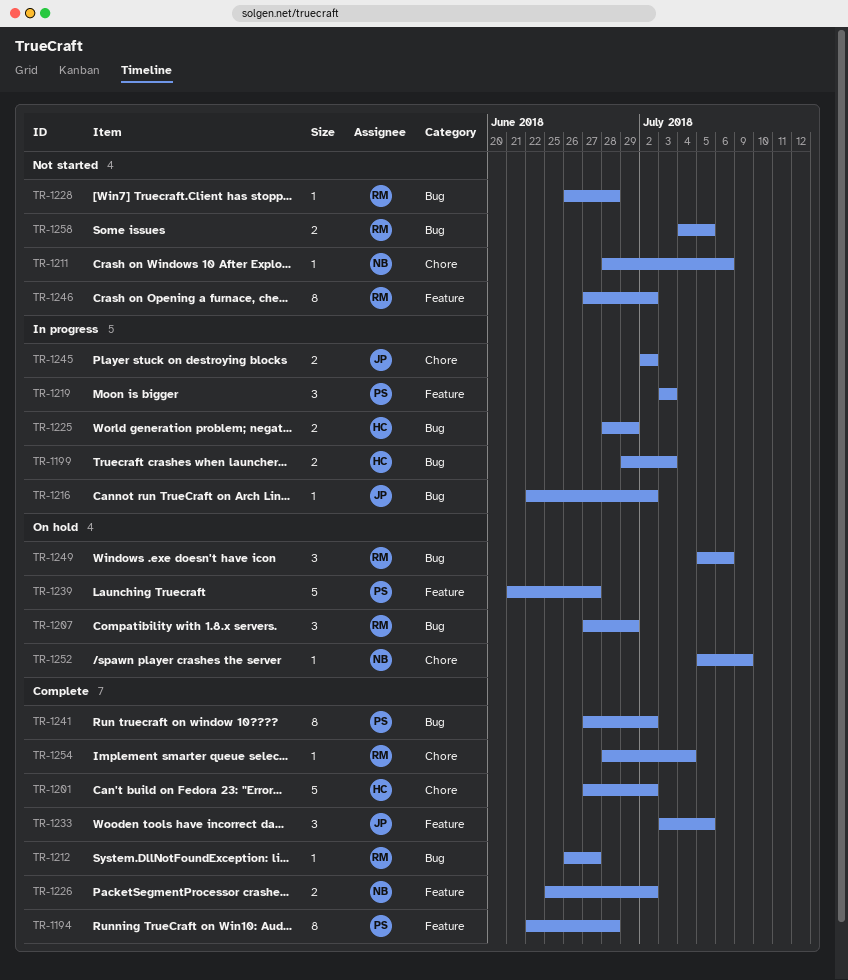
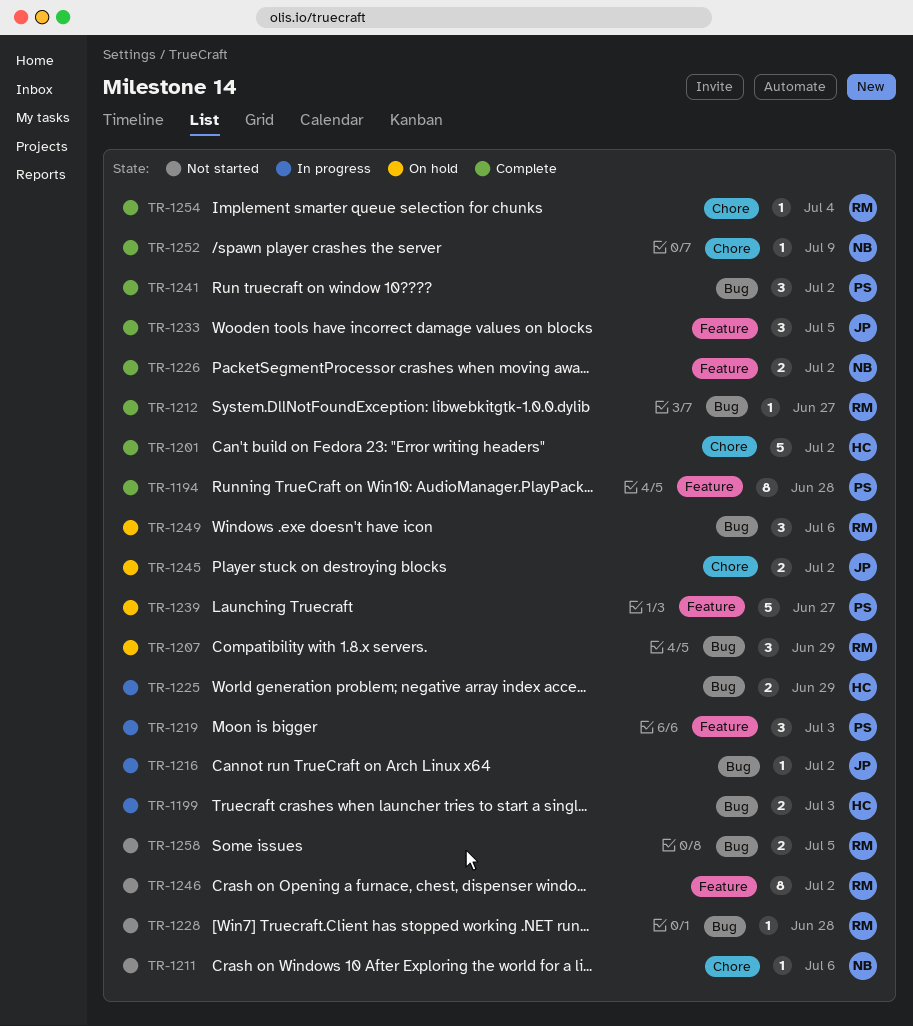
TR-1241, estimate: 8 -> 3
TR-1245, status: In progress -> On hold
TR-1252, status: On hold -> Complete

